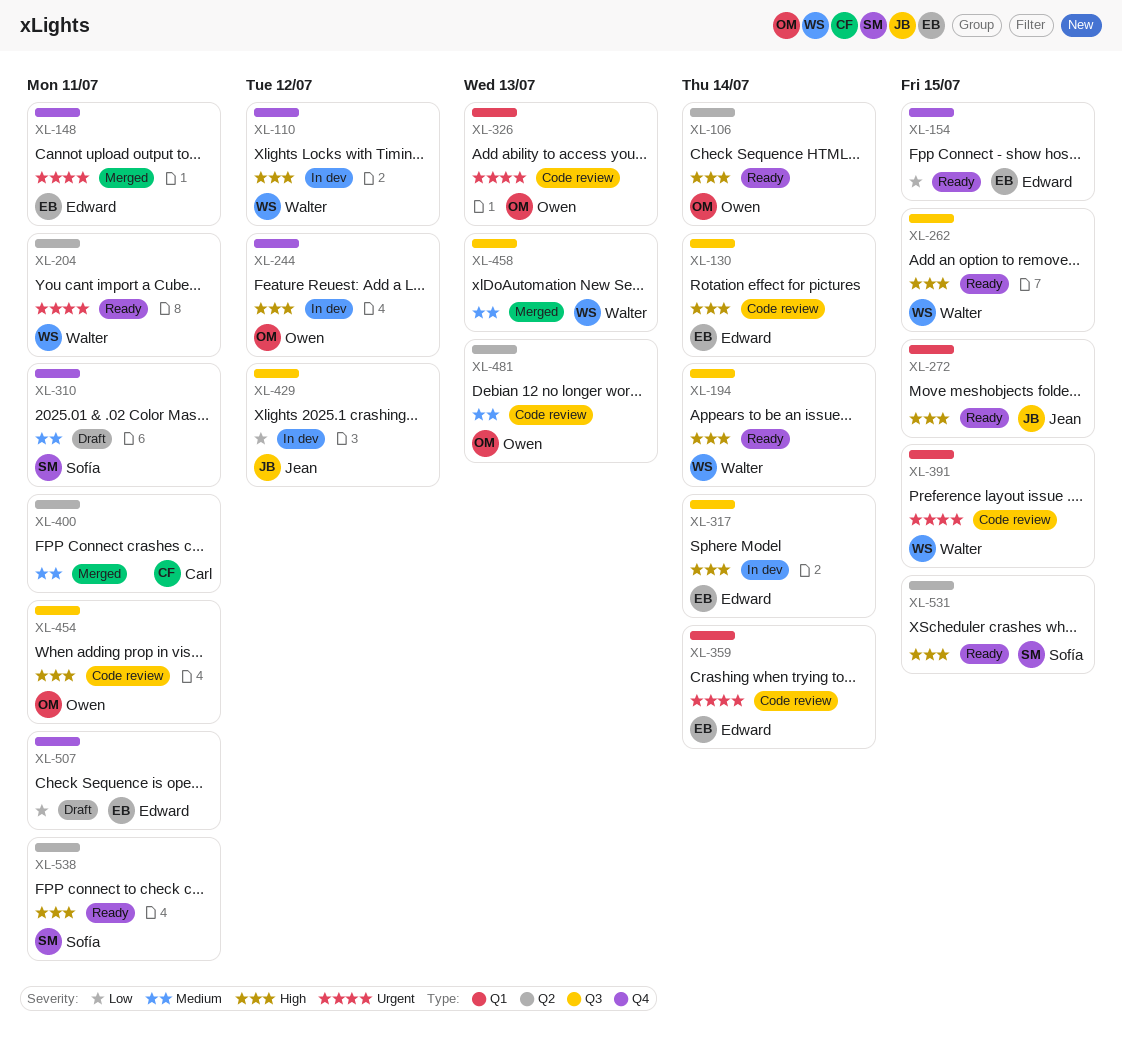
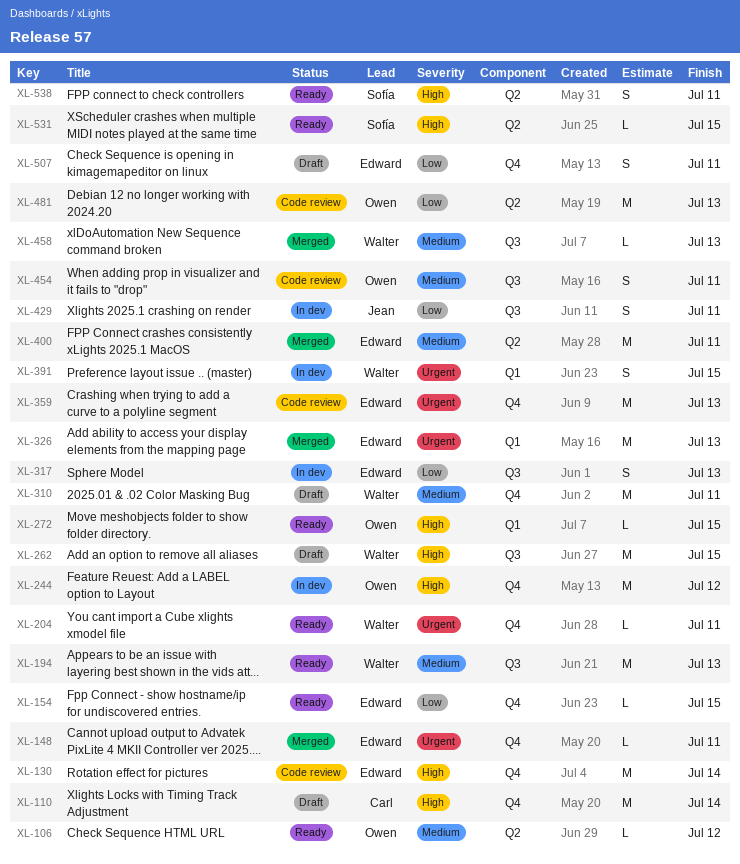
XL-106, priority: High -> Medium
XL-106, due: Jul 14 -> Jul 12
XL-110, status: In dev -> Draft
XL-110, owner: Walter -> Carl
XL-110, due: Jul 12 -> Jul 14
XL-130, label: Q3 -> Q4
XL-194, priority: High -> Medium
XL-194, due: Jul 14 -> Jul 13
XL-204, label: Q2 -> Q4
XL-262, status: Ready -> Draft
XL-272, owner: Jean -> Owen
XL-310, owner: Sofía -> Walter
XL-317, priority: High -> Low
XL-317, due: Jul 14 -> Jul 13
XL-326, status: Code review -> Merged
XL-326, owner: Owen -> Edward
XL-359, label: Q1 -> Q4
XL-359, due: Jul 14 -> Jul 13
XL-391, status: Code review -> In dev
XL-400, owner: Carl -> Edward
XL-429, due: Jul 12 -> Jul 11
XL-454, priority: High -> Medium
XL-481, priority: Medium -> Low

